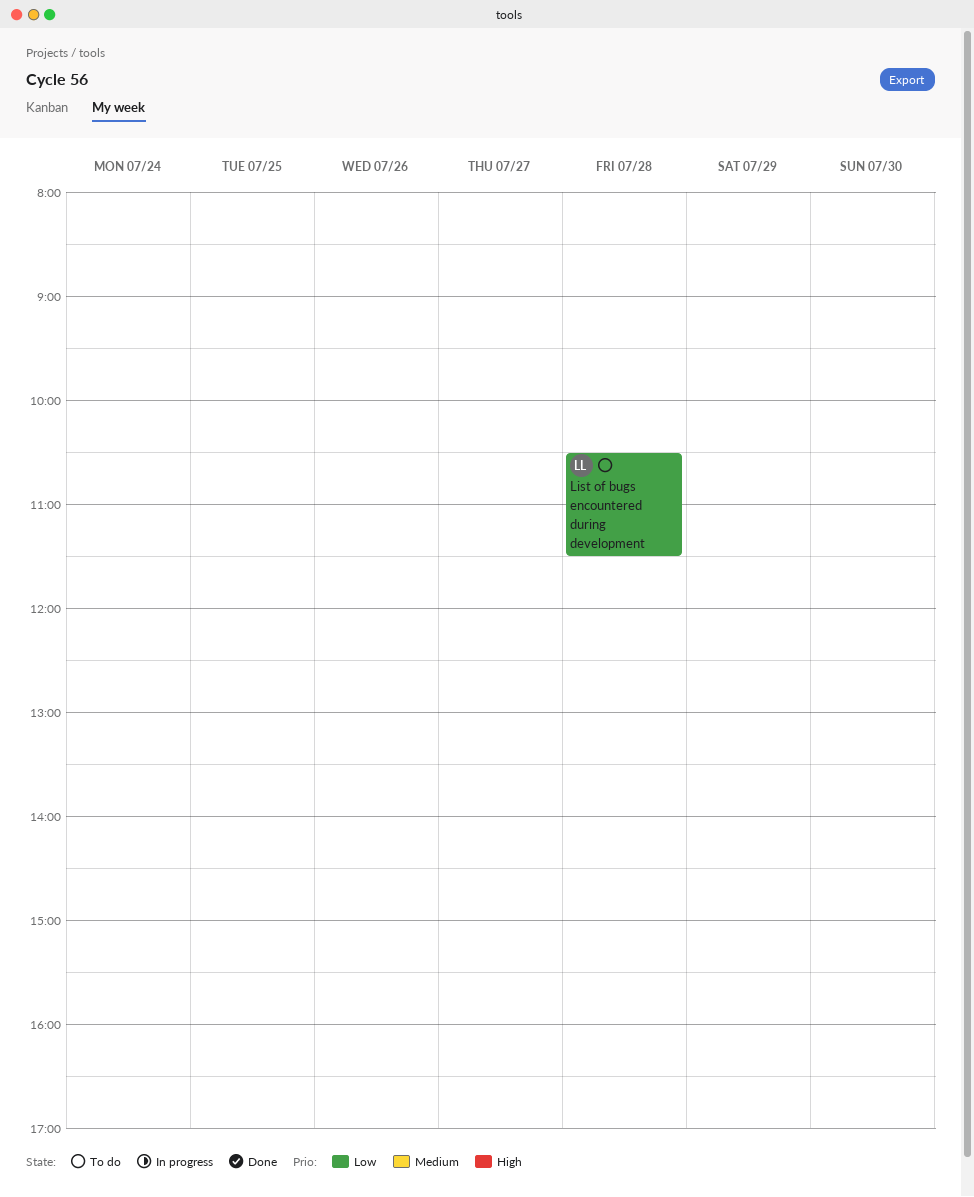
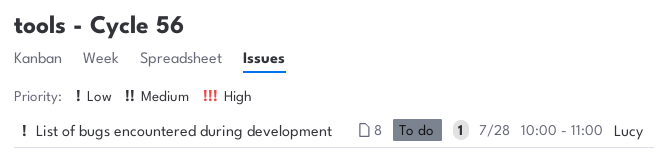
List of bugs encountered during development, begins: 10:30 -> 10:00
List of bugs encountered during development, ends: 11:30 -> 11:00

